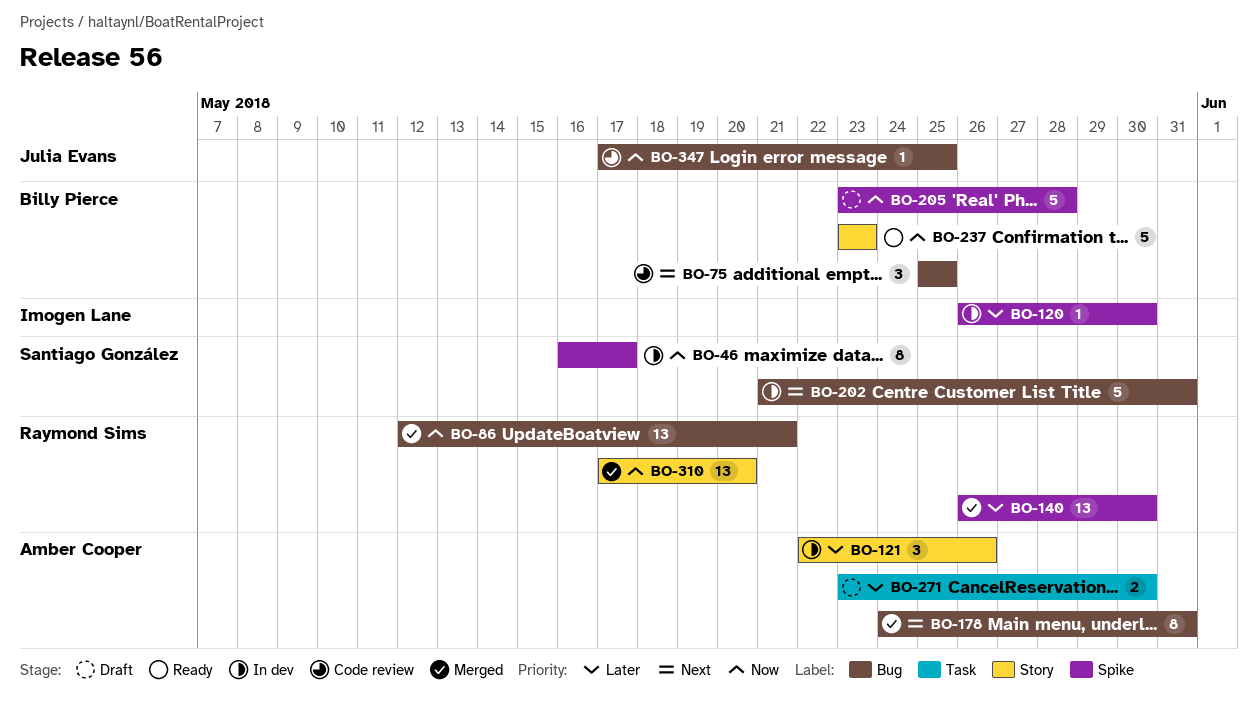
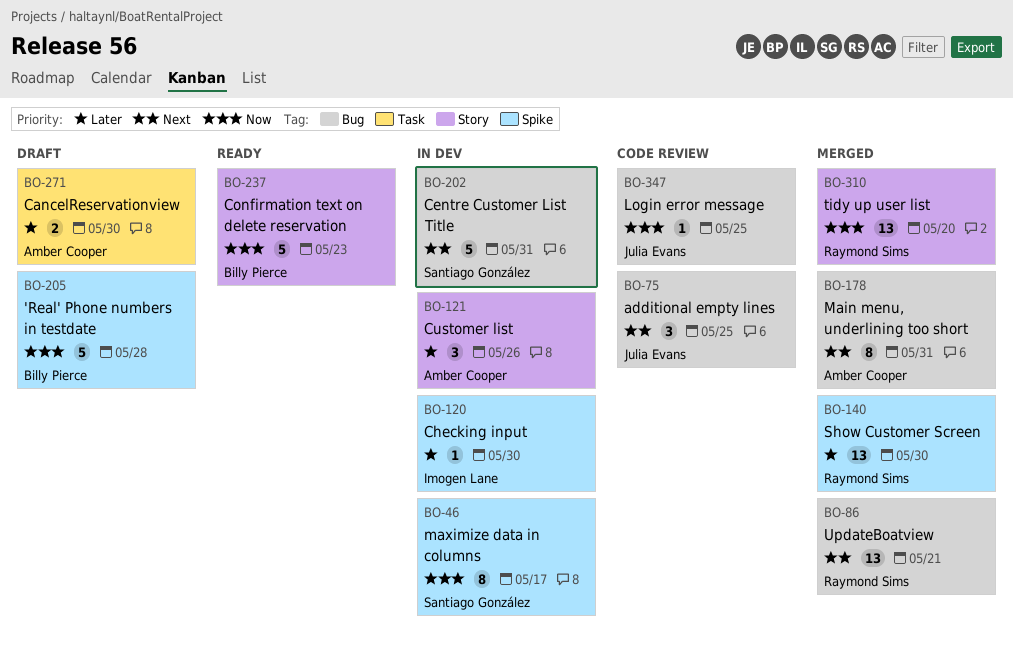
BO-75, owner: Billy Pierce -> Julia Evans
BO-86, priority: Now -> Next

